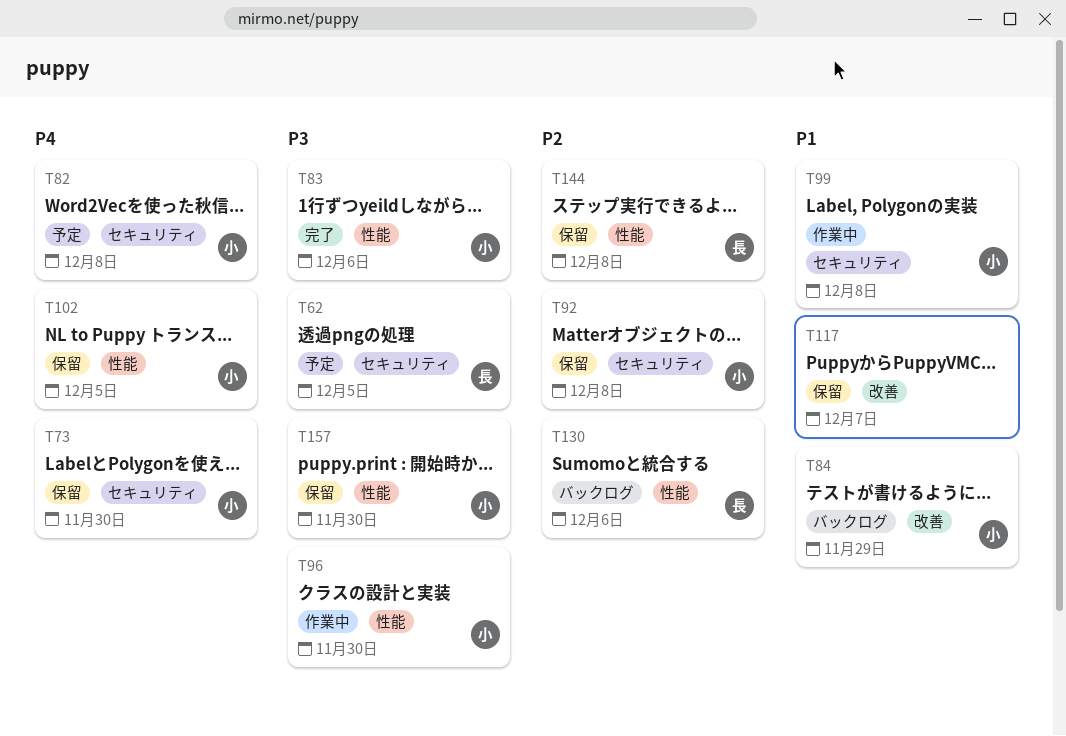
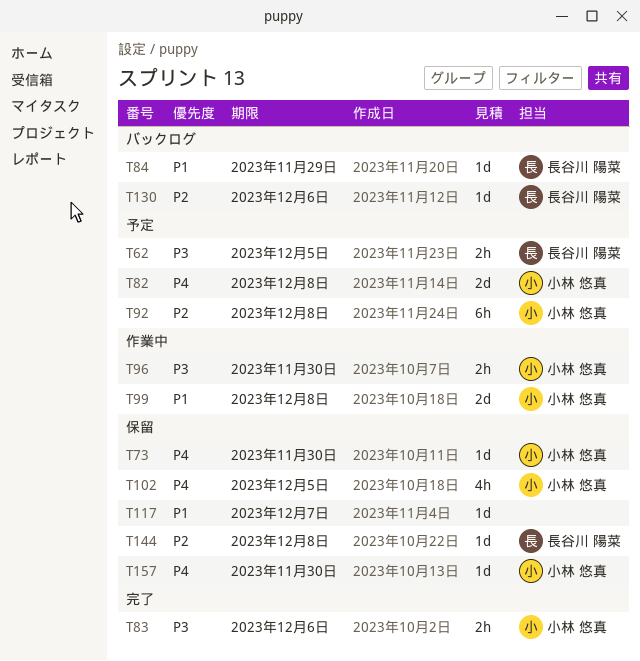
T84, owner: 小林 悠真 -> 長谷川 陽菜
T92, status: 保留 -> 予定
T157, priority: P3 -> P4

